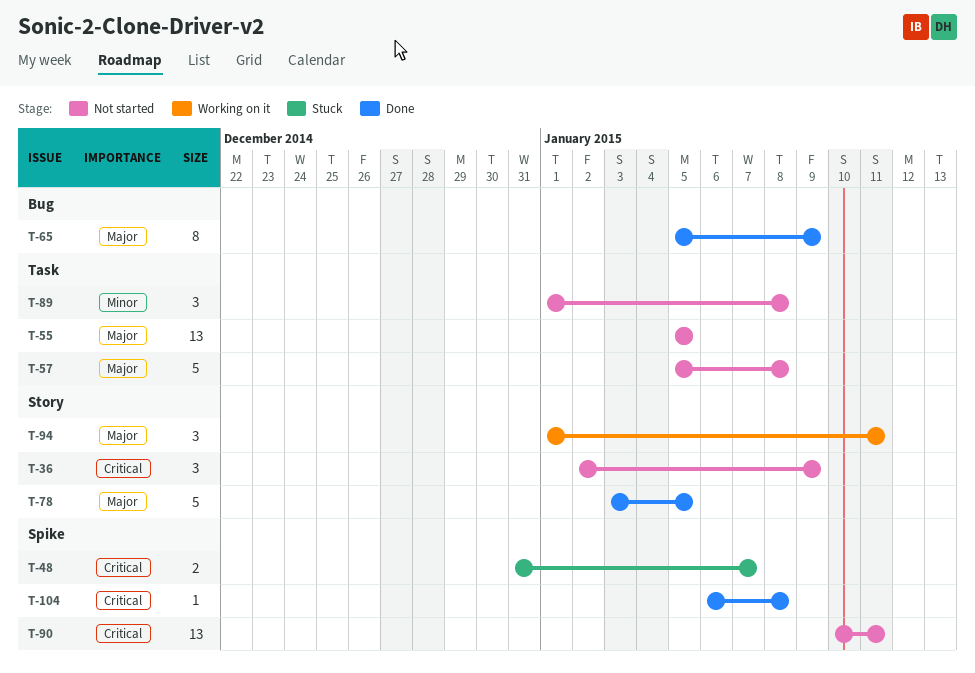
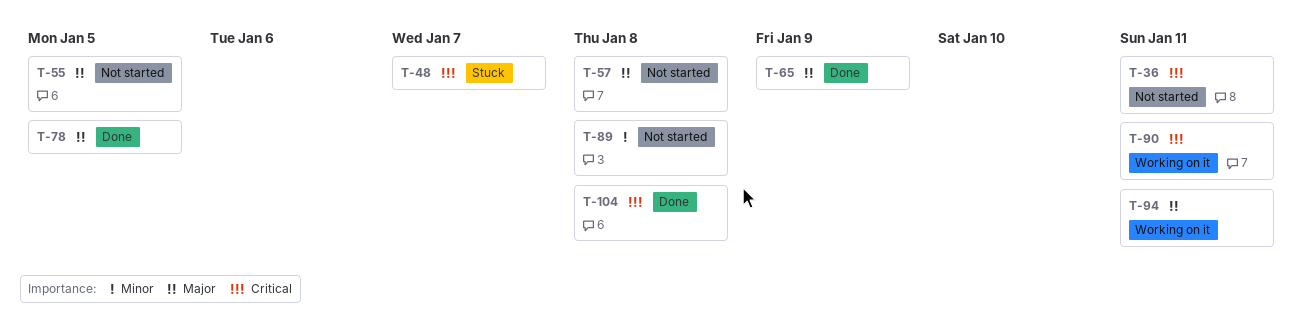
T-36, due: Jan 9 -> Jan 11
T-90, status: Not started -> Working on it

